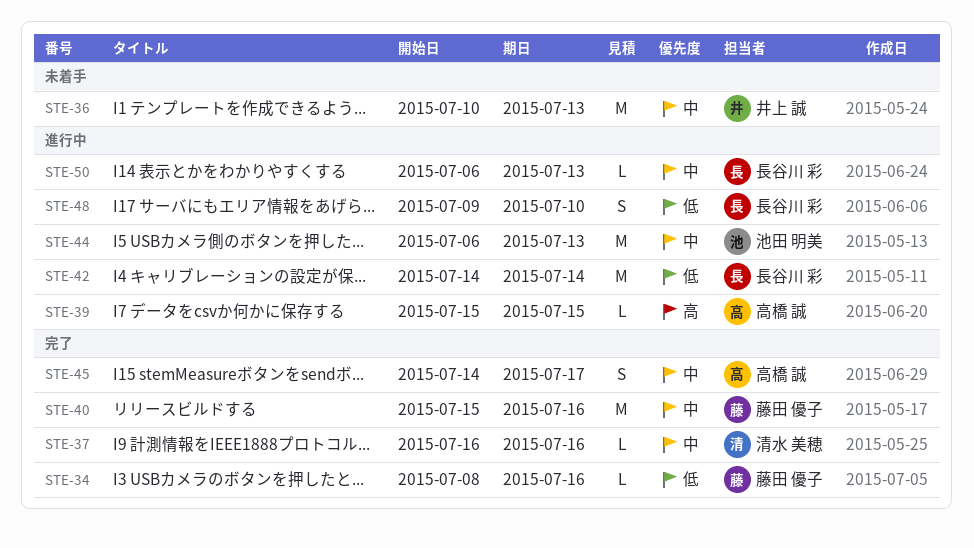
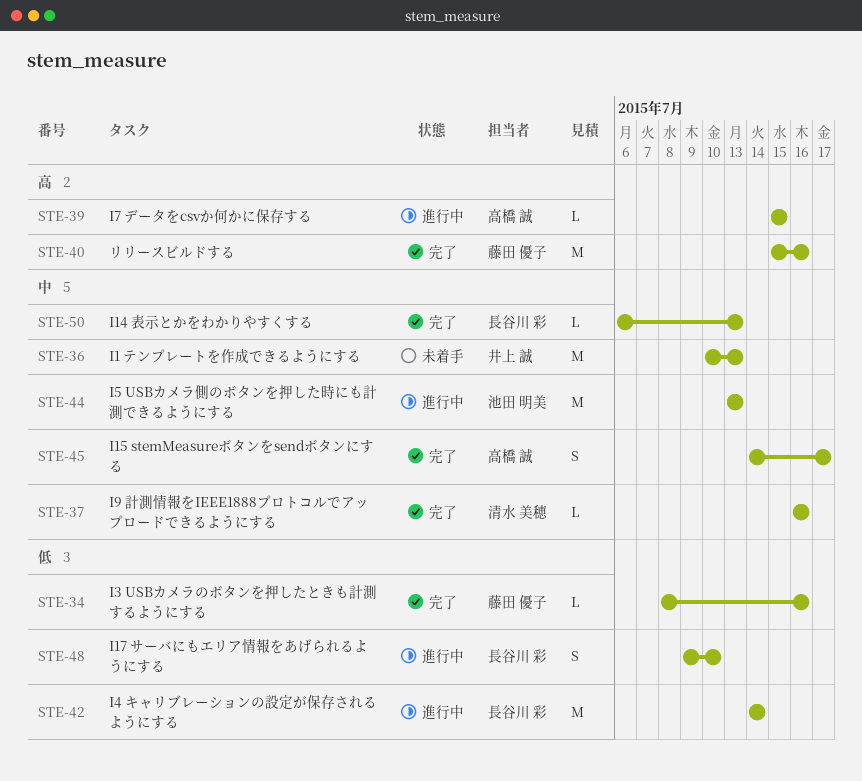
STE-40, priority: 中 -> 高
STE-44, start: Jul 6 -> Jul 13
STE-50, status: 進行中 -> 完了

